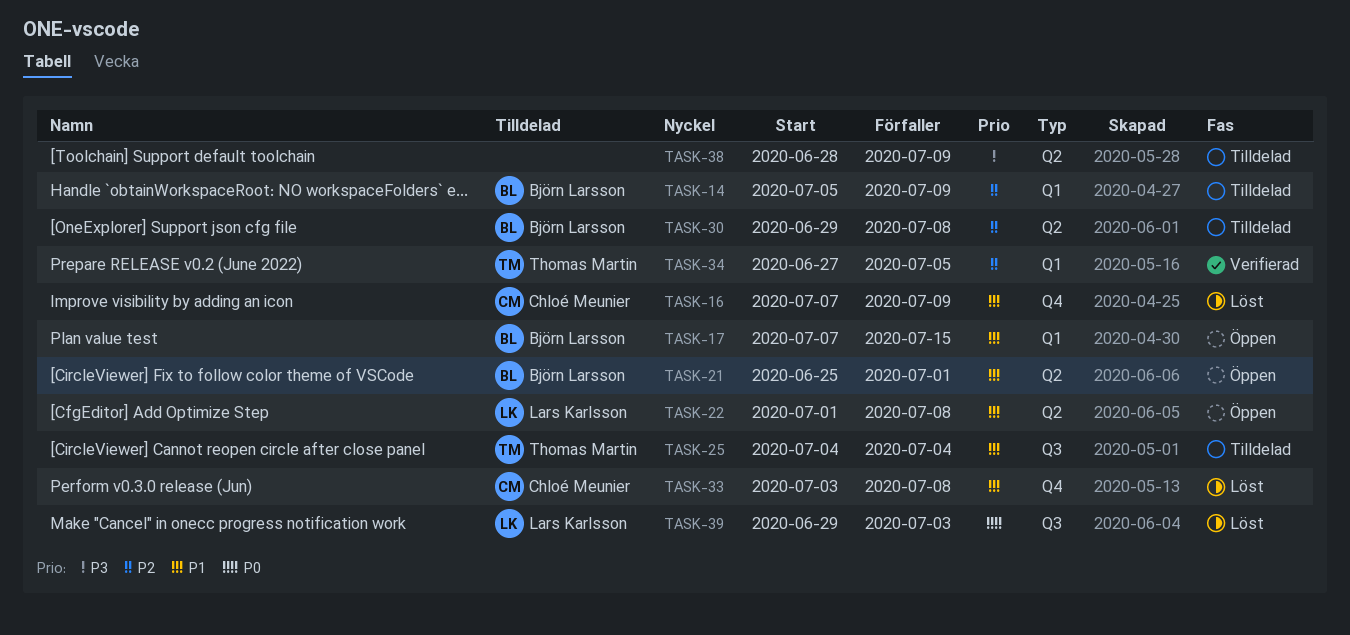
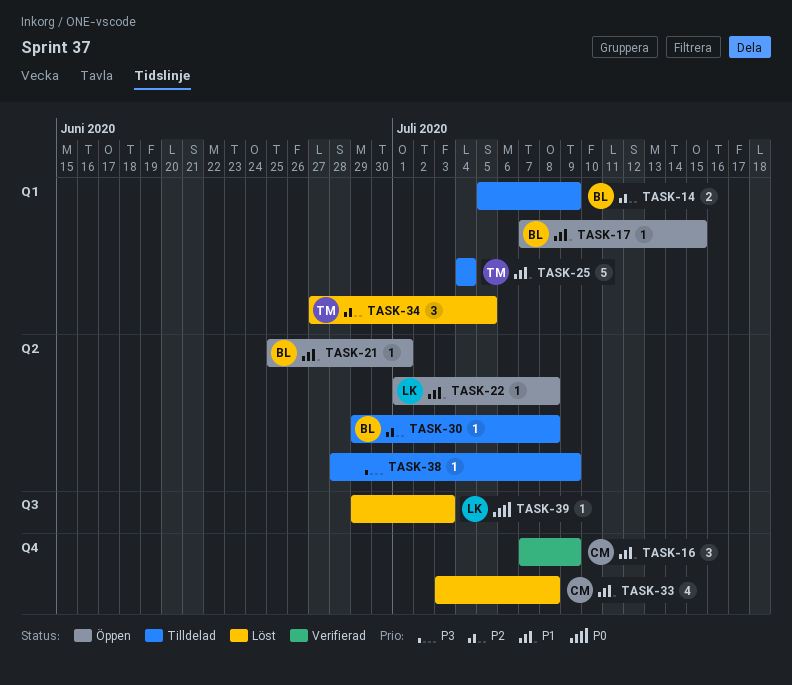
TASK-16, status: Löst -> Verifierad
TASK-25, label: Q3 -> Q1
TASK-34, status: Verifierad -> Löst

